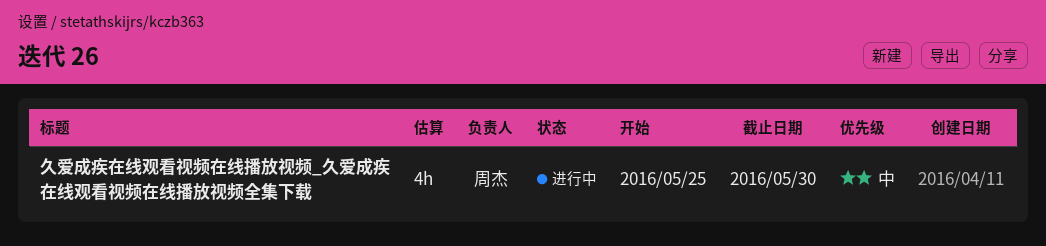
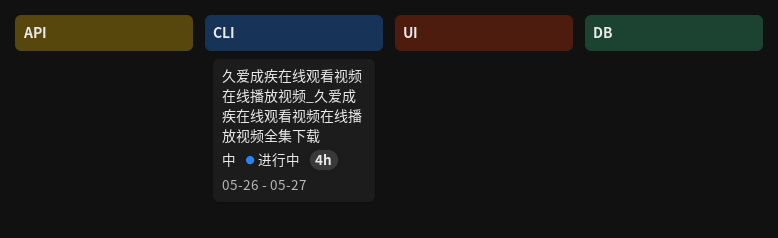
久爱成疾在线观看视频在线播放视频_久爱成疾在线观看视频在线播放视频全集下载, start: May 25 -> May 26
久爱成疾在线观看视频在线播放视频_久爱成疾在线观看视频在线播放视频全集下载, due: May 30 -> May 27

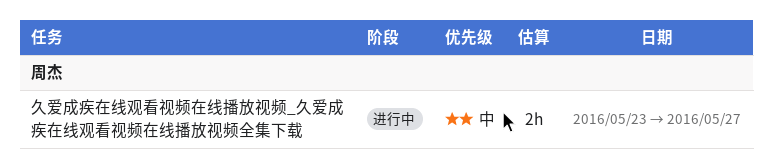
久爱成疾在线观看视频在线播放视频_久爱成疾在线观看视频在线播放视频全集下载, estimate: 4h -> 2h
久爱成疾在线观看视频在线播放视频_久爱成疾在线观看视频在线播放视频全集下载, start: May 26 -> May 23

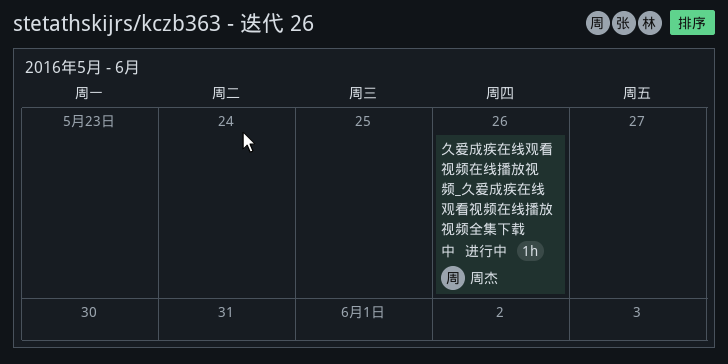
久爱成疾在线观看视频在线播放视频_久爱成疾在线观看视频在线播放视频全集下载, estimate: 2h -> 1h
久爱成疾在线观看视频在线播放视频_久爱成疾在线观看视频在线播放视频全集下载, due: May 27 -> May 26

